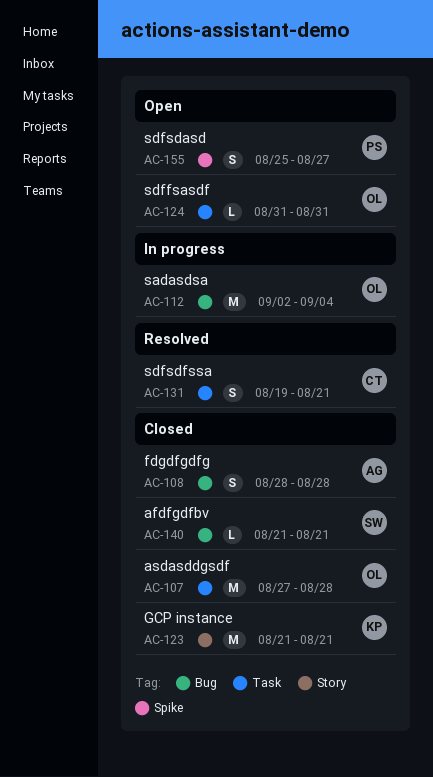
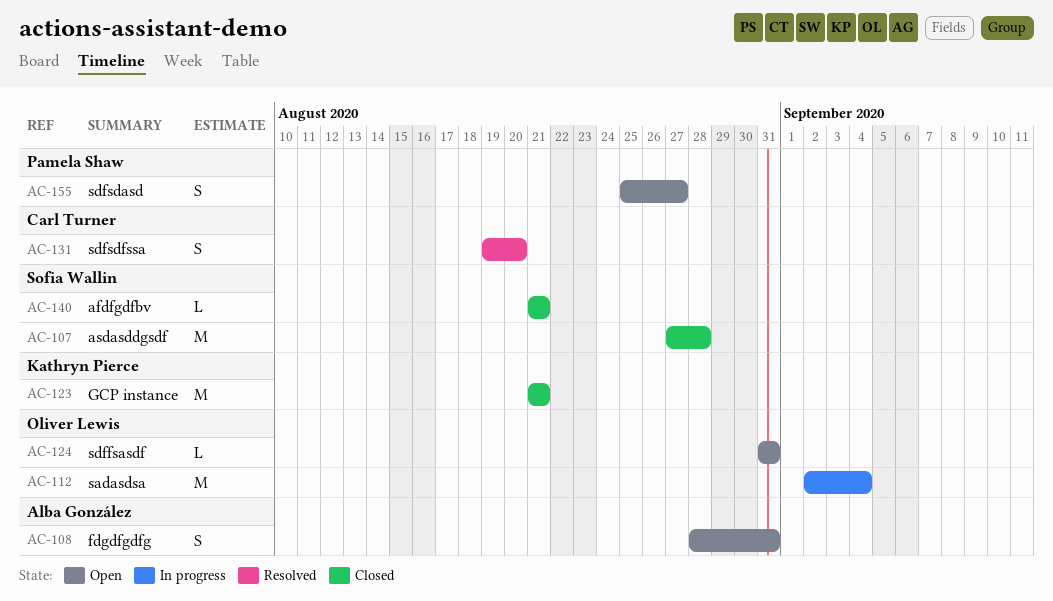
AC-107, owner: Oliver Lewis -> Sofia Wallin
AC-108, status: Closed -> Open
AC-108, due: Aug 28 -> Aug 31
AC-131, due: Aug 21 -> Aug 20

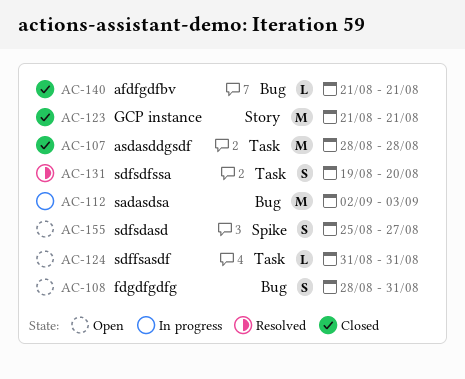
AC-107, start: Aug 27 -> Aug 28
AC-112, due: Sep 4 -> Sep 3

